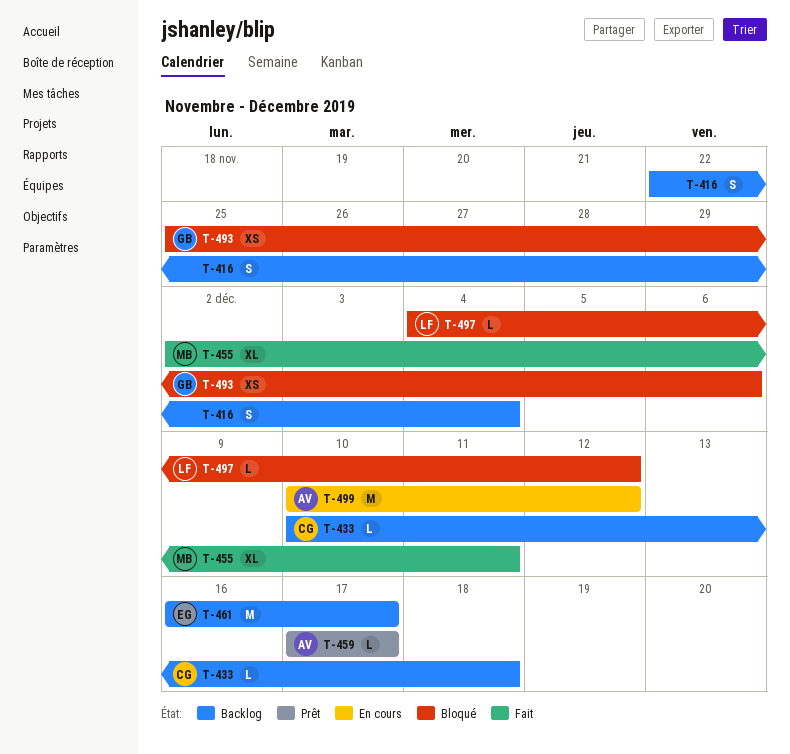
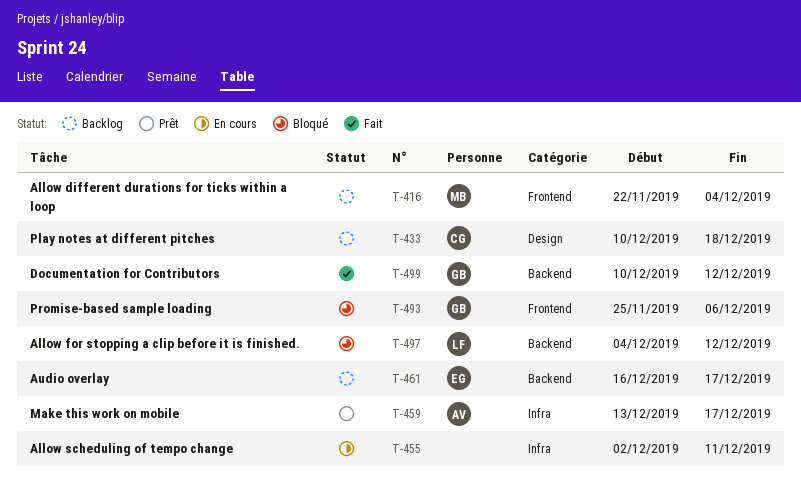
T-416, owner: none -> MB
T-455, status: Fait -> En cours
T-455, owner: MB -> none
T-459, start: Dec 17 -> Dec 13
T-499, status: En cours -> Fait
T-499, owner: AV -> GB

